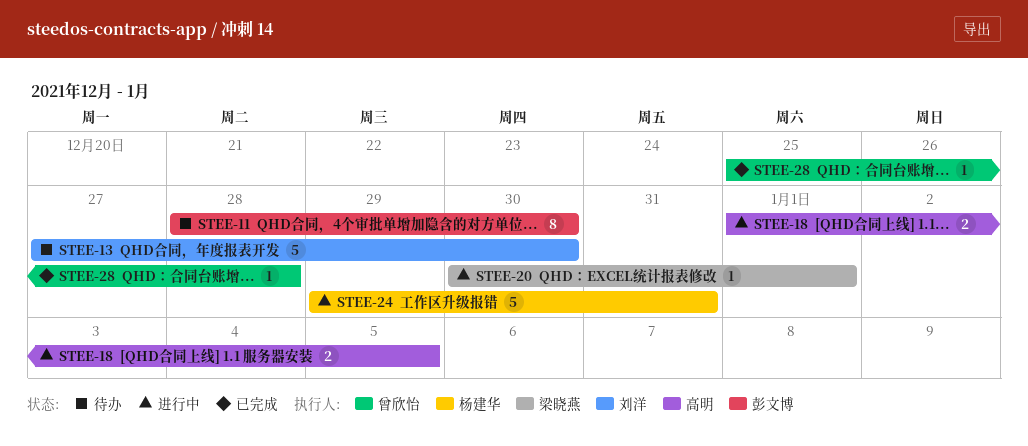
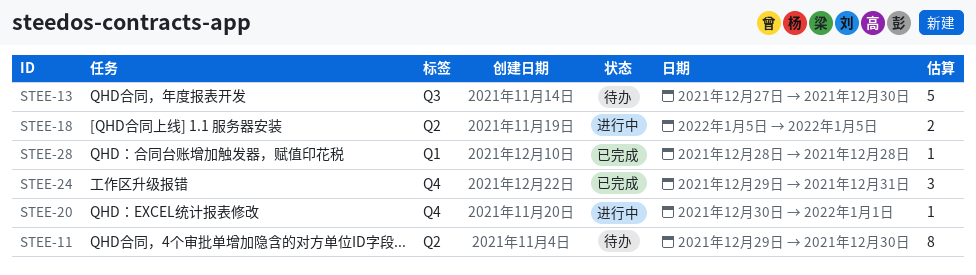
STEE-11, start: Dec 28 -> Dec 29
STEE-18, start: Jan 1 -> Jan 5
STEE-24, status: 进行中 -> 已完成
STEE-24, estimate: 5 -> 3
STEE-28, start: Dec 25 -> Dec 28

